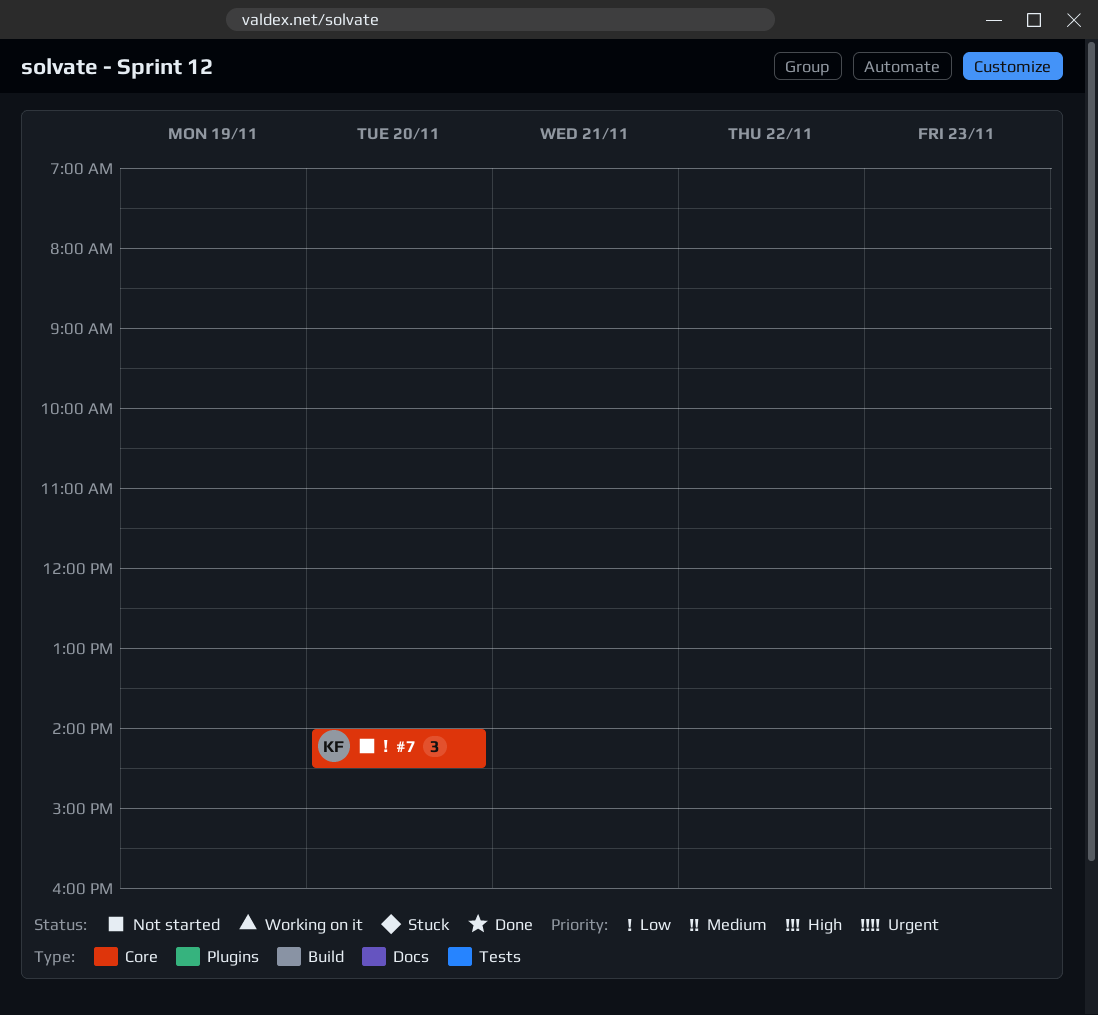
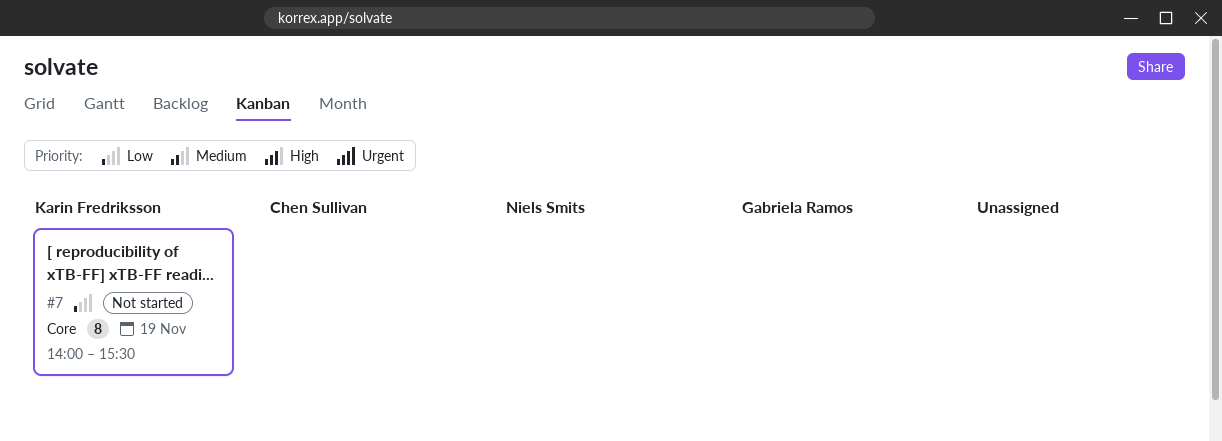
#7, estimate: 3 -> 8
#7, day: Nov 20 -> Nov 19
#7, ends: 14:30 -> 15:30

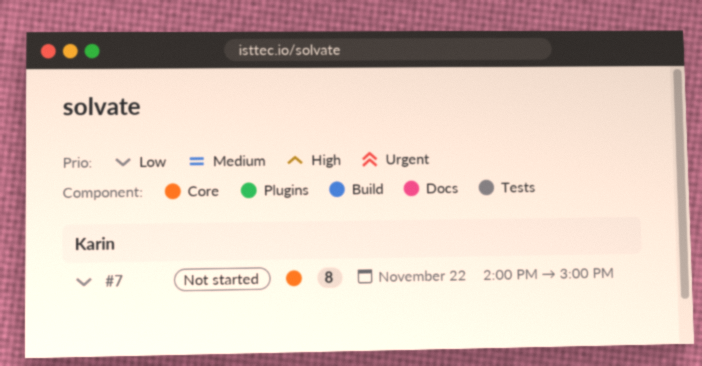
#7, day: Nov 19 -> Nov 22
#7, ends: 15:30 -> 15:00

